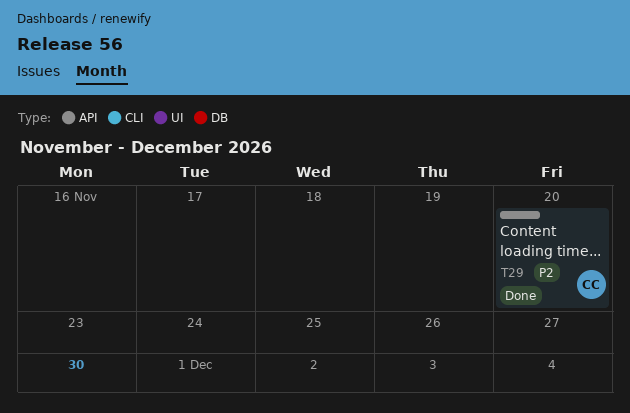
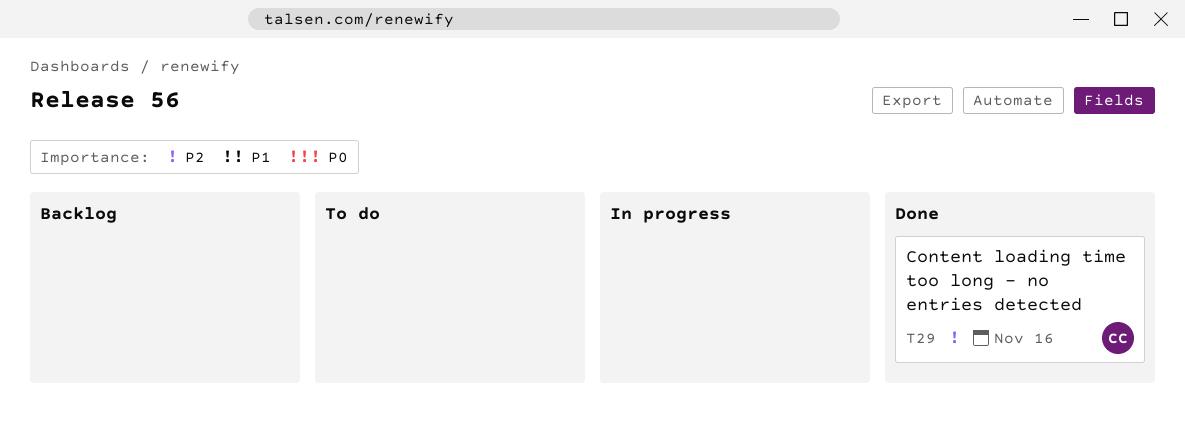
T29, due: Nov 20 -> Nov 16

